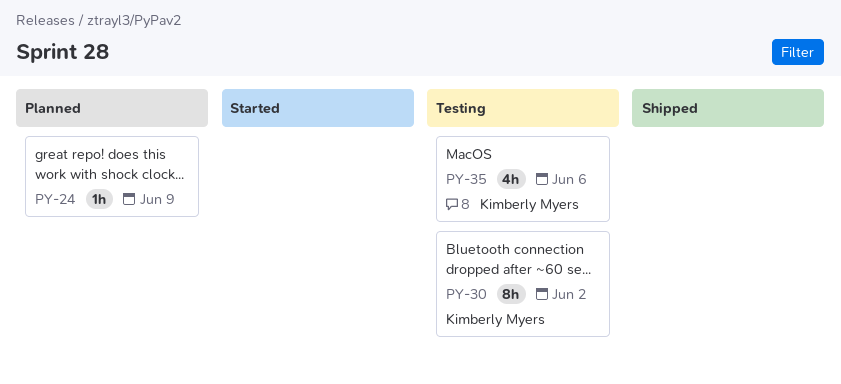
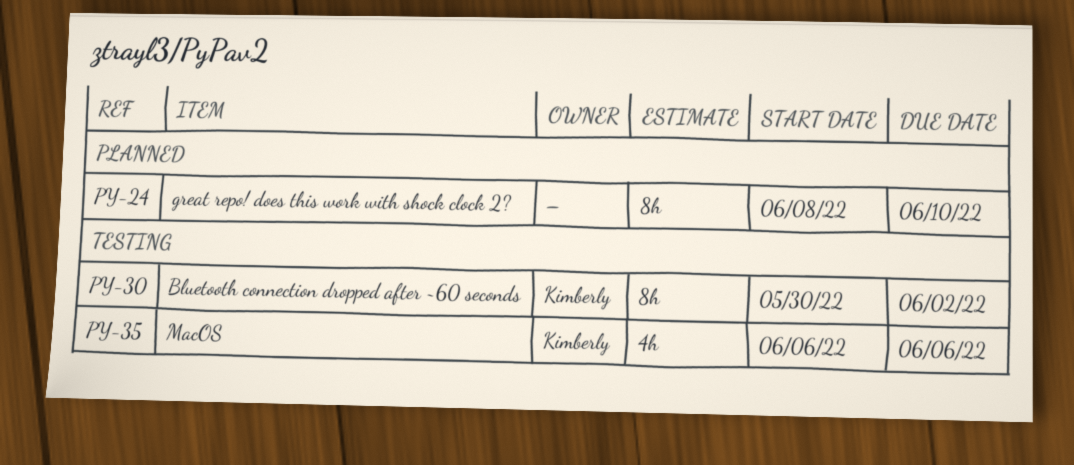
PY-24, estimate: 1h -> 8h
PY-24, due: Jun 9 -> Jun 10

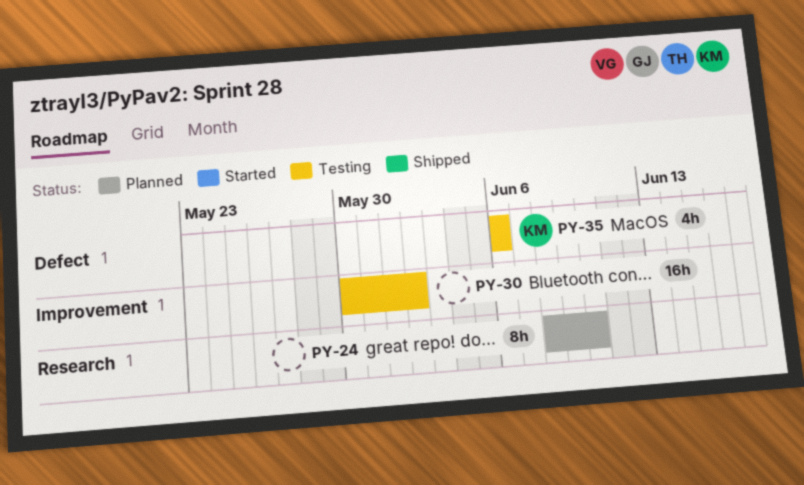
PY-30, owner: Kimberly -> none
PY-30, estimate: 8h -> 16h

